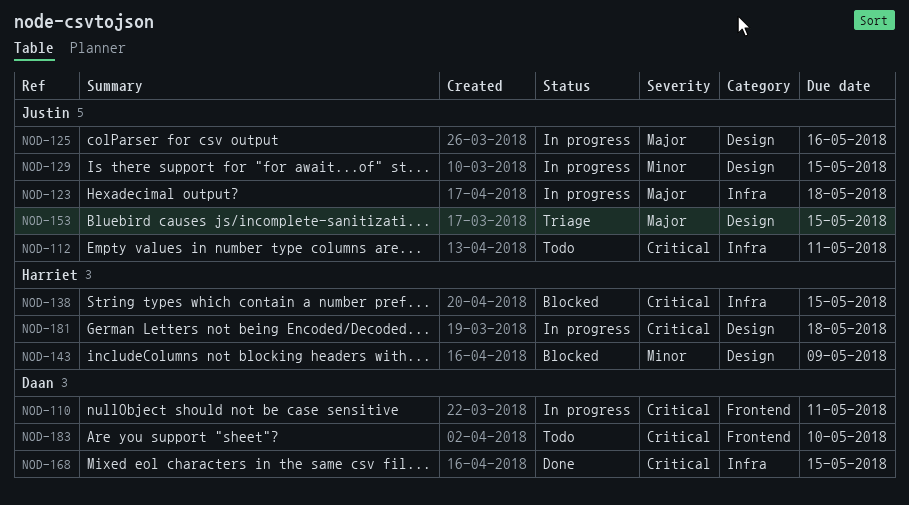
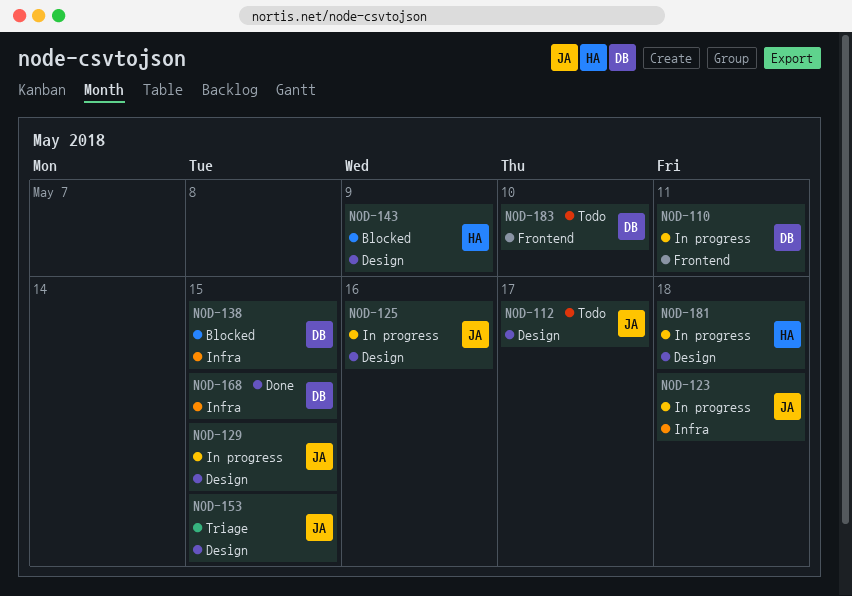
NOD-112, label: Infra -> Design
NOD-112, due: May 11 -> May 17
NOD-138, owner: Harriet -> Daan

